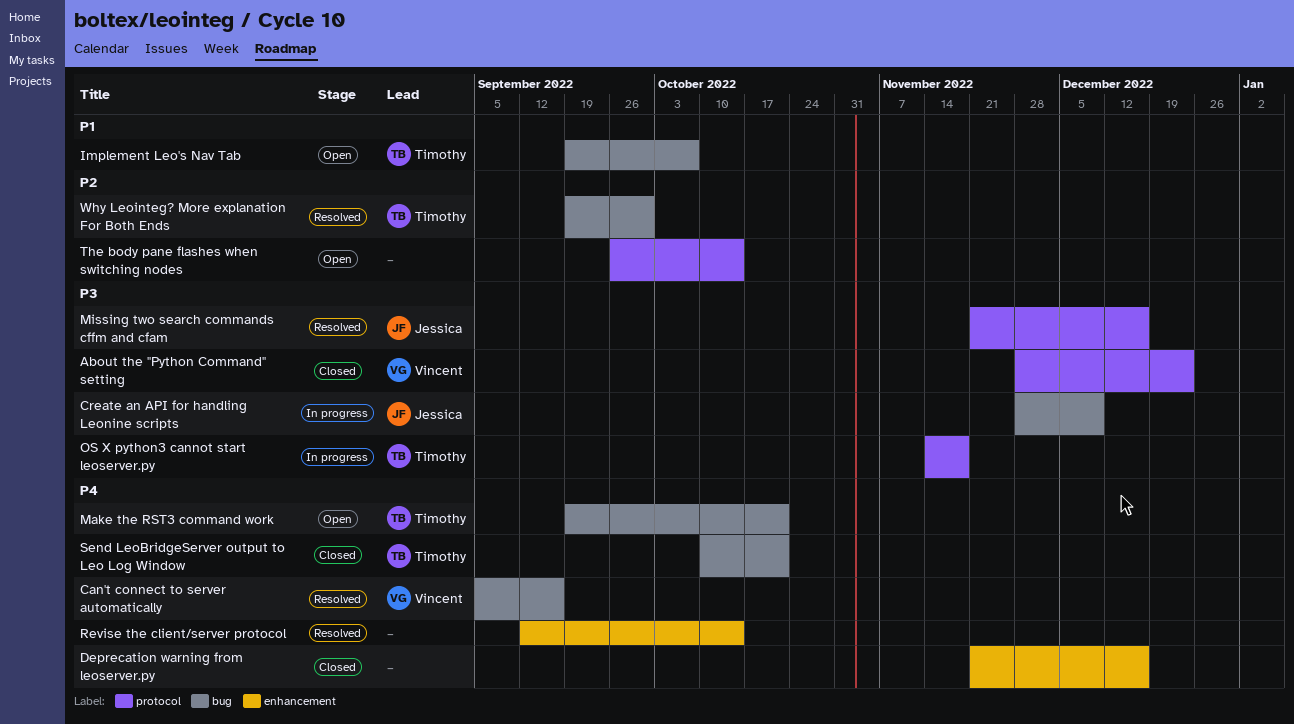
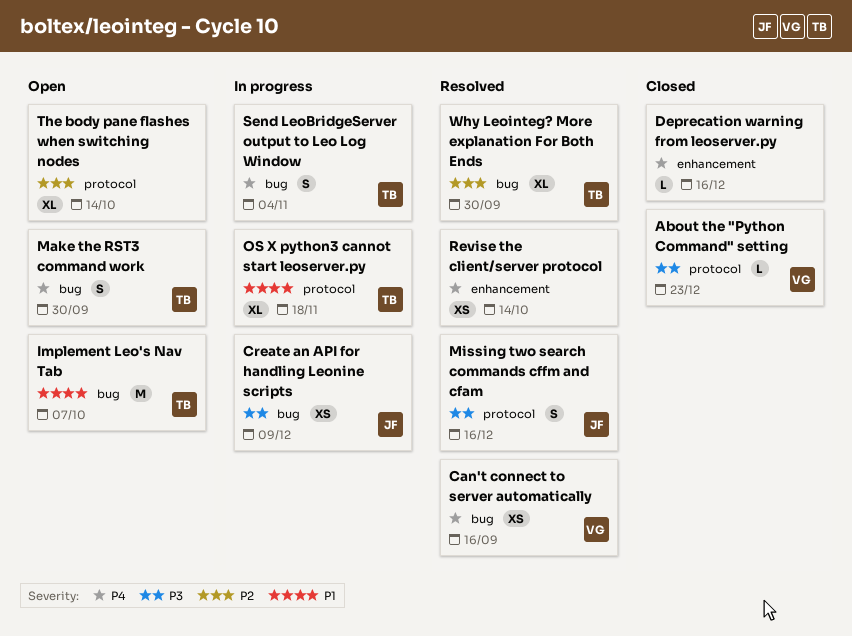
Make the RST3 command work, due: Oct 21 -> Sep 30
OS X python3 cannot start leoserver.py, priority: P3 -> P1
Send LeoBridgeServer output to Leo Log Window, status: Closed -> In progress
Send LeoBridgeServer output to Leo Log Window, due: Oct 21 -> Nov 4

